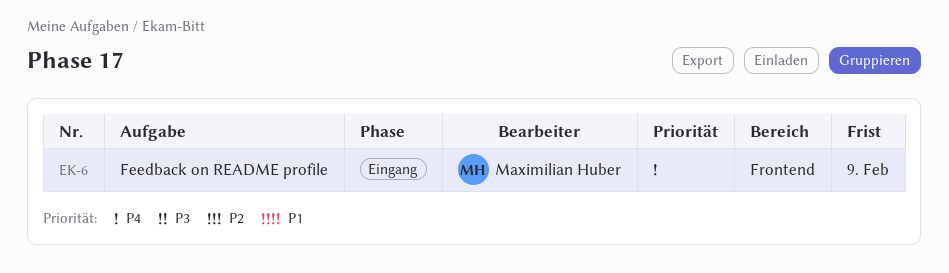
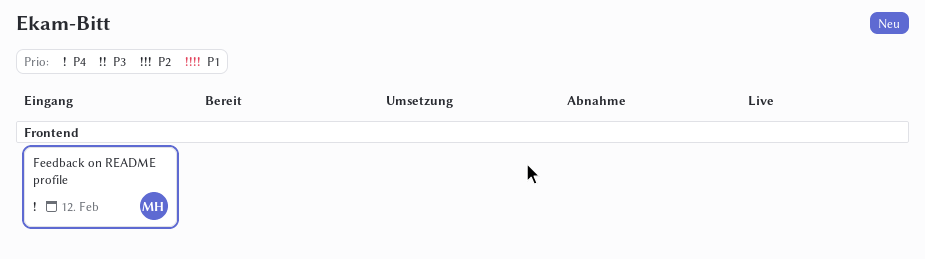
Feedback on README profile, due: Feb 9 -> Feb 12

